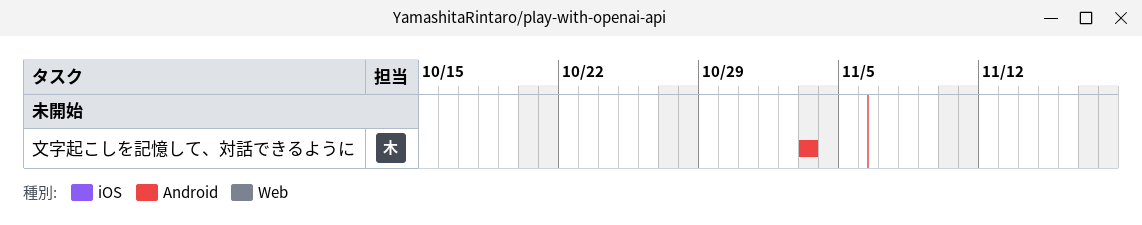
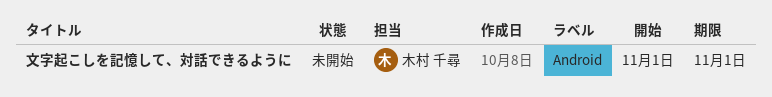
文字起こしを記憶して、対話できるように, start: Nov 3 -> Nov 1
文字起こしを記憶して、対話できるように, due: Nov 3 -> Nov 1

